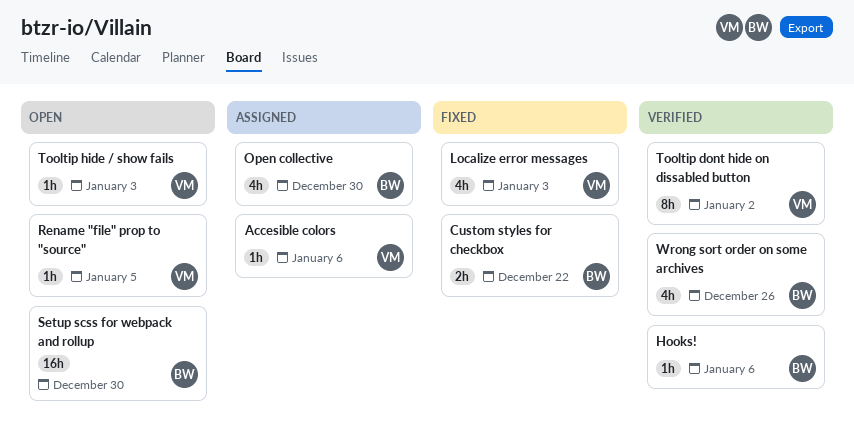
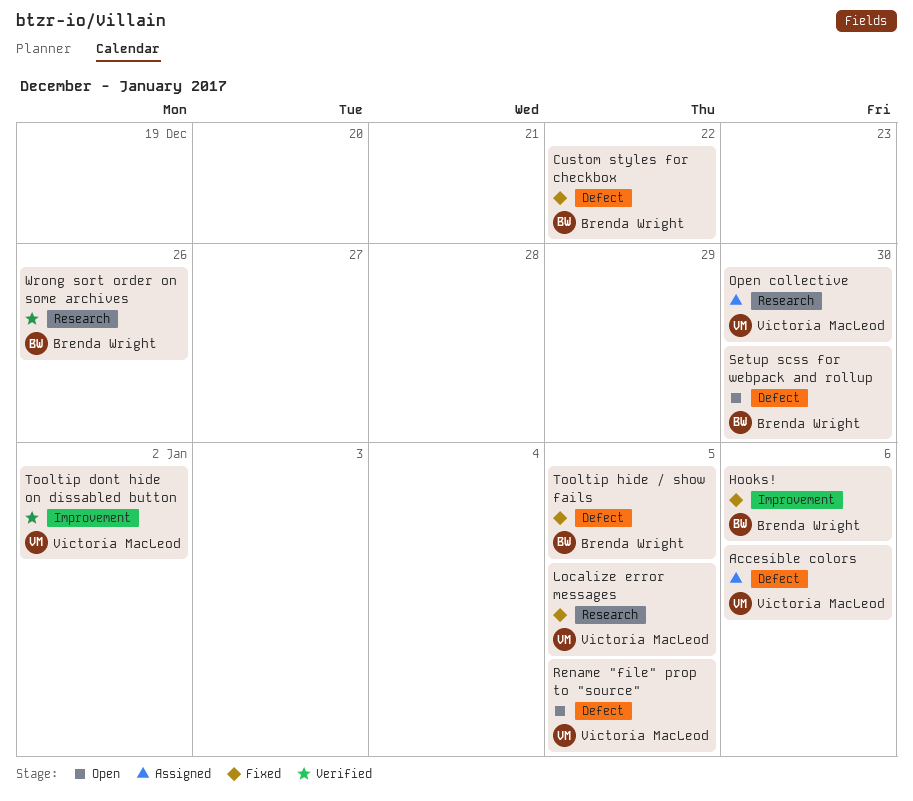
Hooks!, status: Verified -> Fixed
Localize error messages, due: Jan 3 -> Jan 5
Open collective, owner: Brenda Wright -> Victoria MacLeod
Tooltip hide / show fails, status: Open -> Fixed
Tooltip hide / show fails, owner: Victoria MacLeod -> Brenda Wright
Tooltip hide / show fails, due: Jan 3 -> Jan 5

